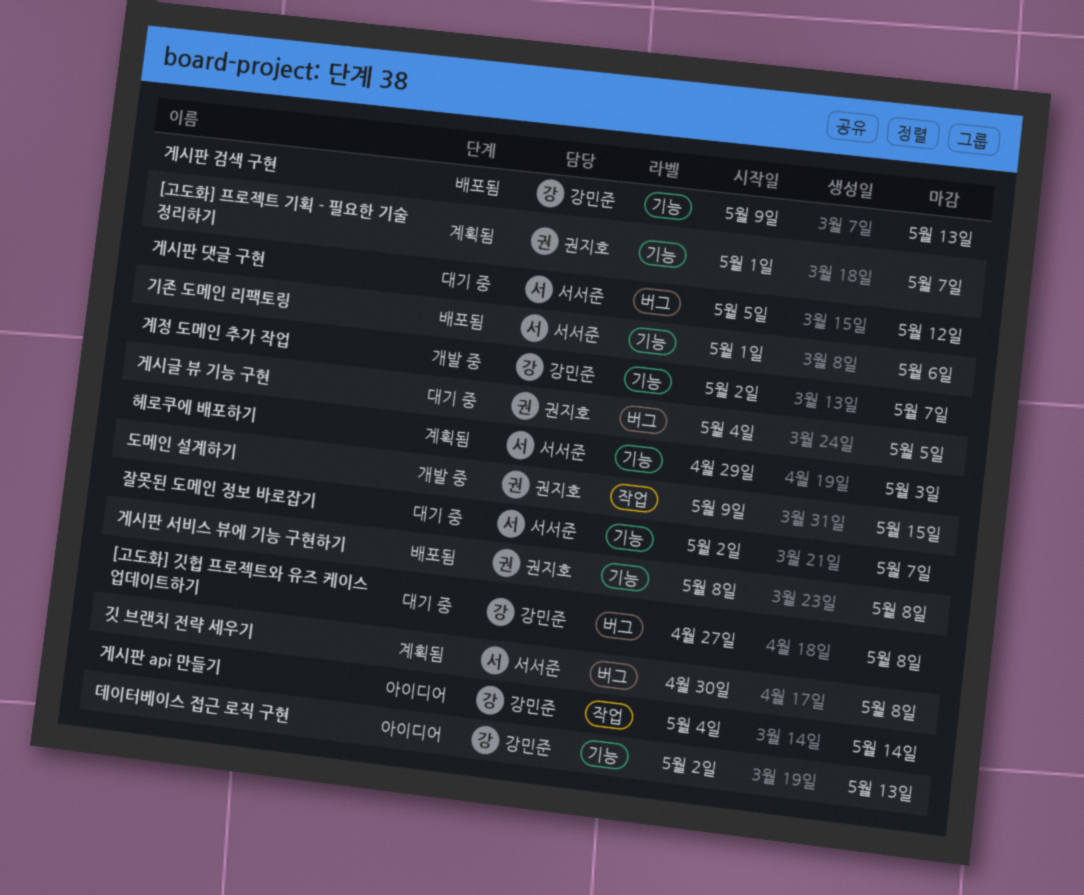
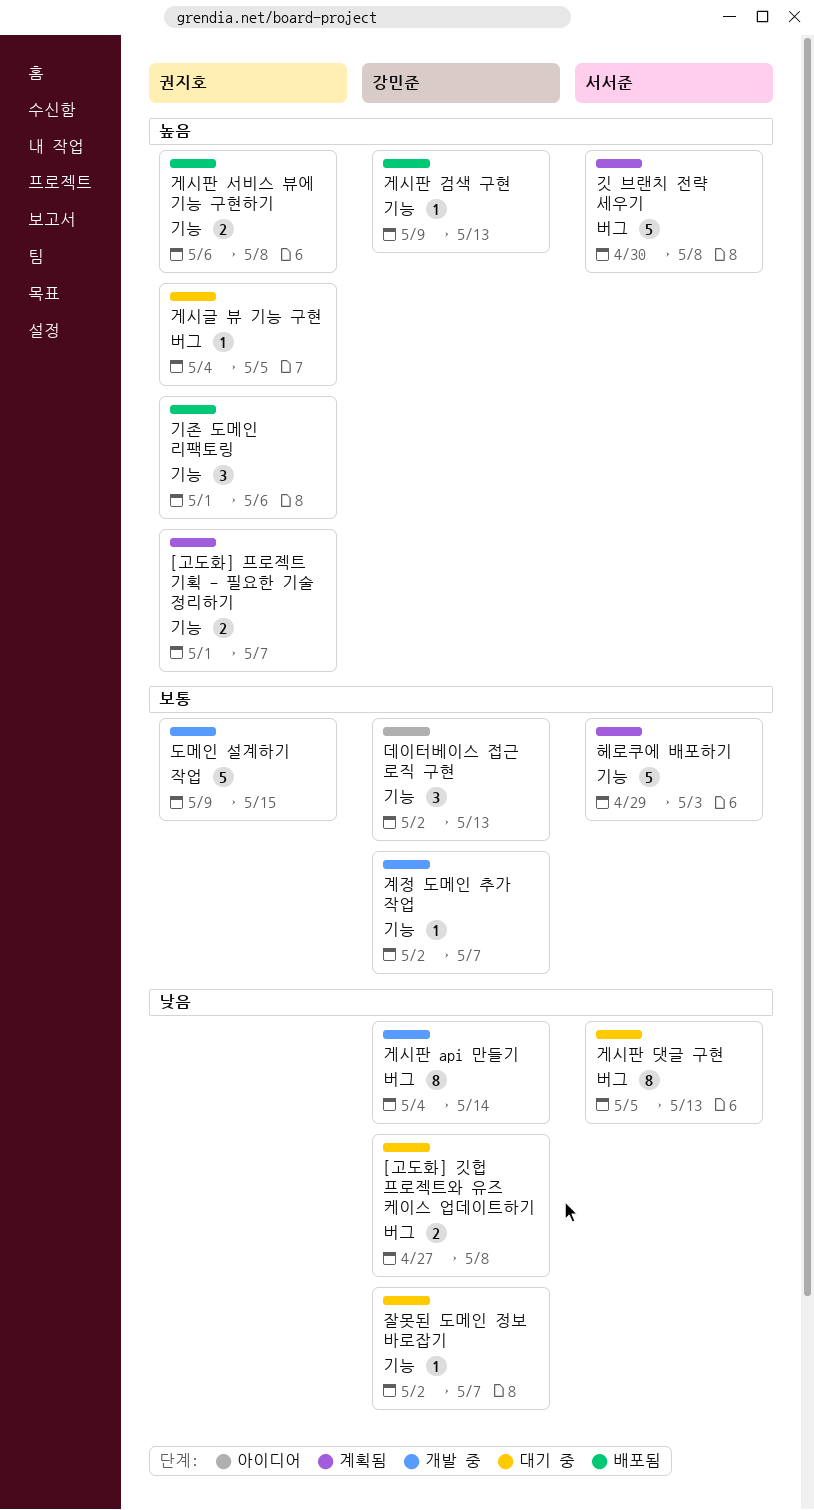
게시판 api 만들기, status: 아이디어 -> 개발 중
게시판 api 만들기, label: 작업 -> 버그
게시판 댓글 구현, due: May 12 -> May 13
게시판 서비스 뷰에 기능 구현하기, start: May 8 -> May 6
기존 도메인 리팩토링, owner: 서서준 -> 권지호
잘못된 도메인 정보 바로잡기, owner: 서서준 -> 강민준

